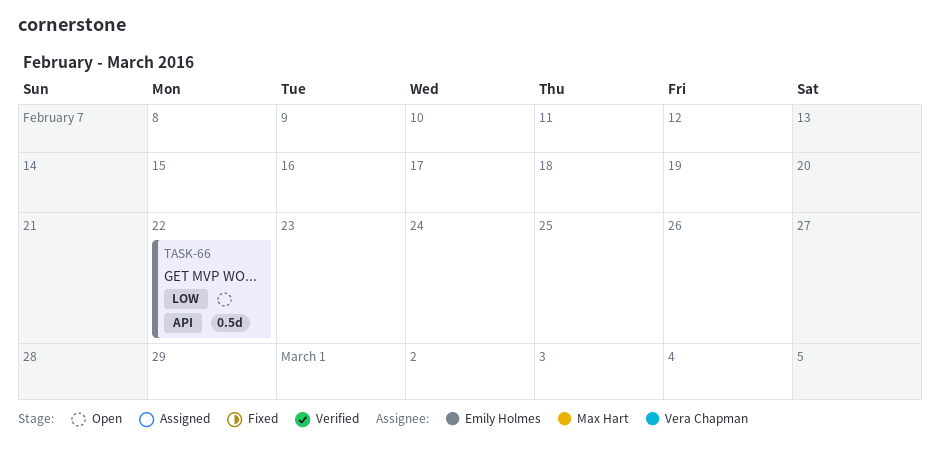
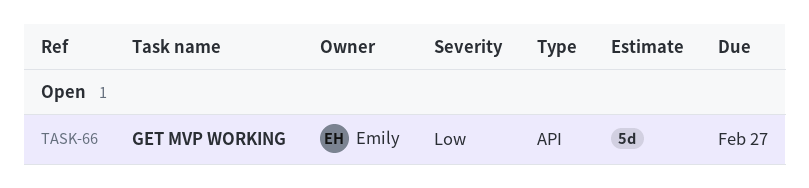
TASK-66, estimate: 0.5d -> 5d
TASK-66, due: Feb 22 -> Feb 27

